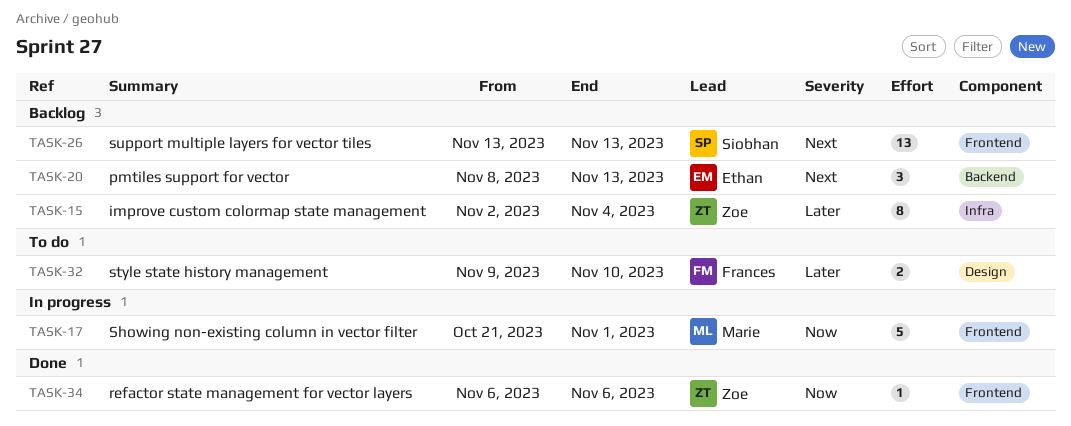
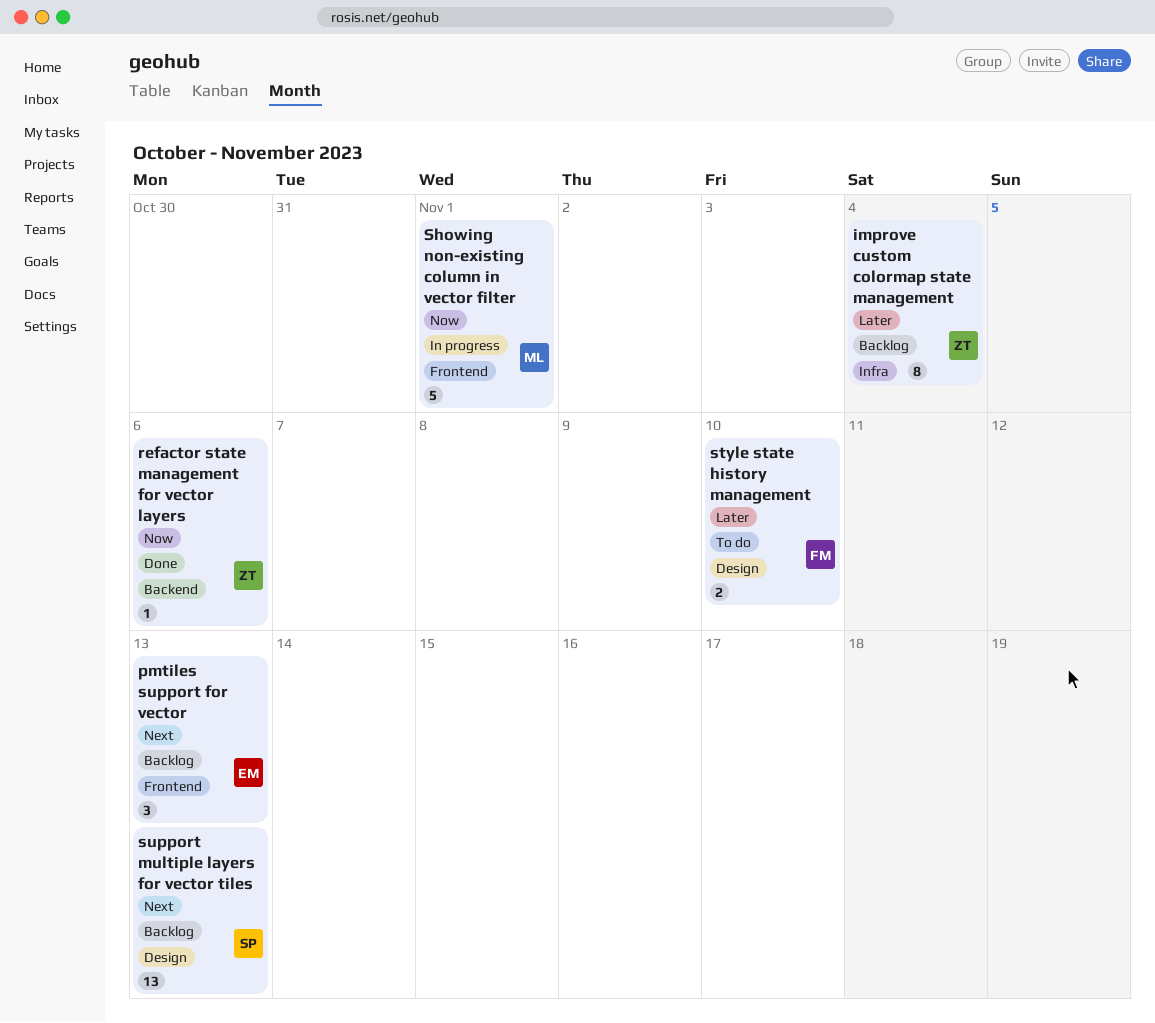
pmtiles support for vector, label: Backend -> Frontend
refactor state management for vector layers, label: Frontend -> Backend
support multiple layers for vector tiles, label: Frontend -> Design

